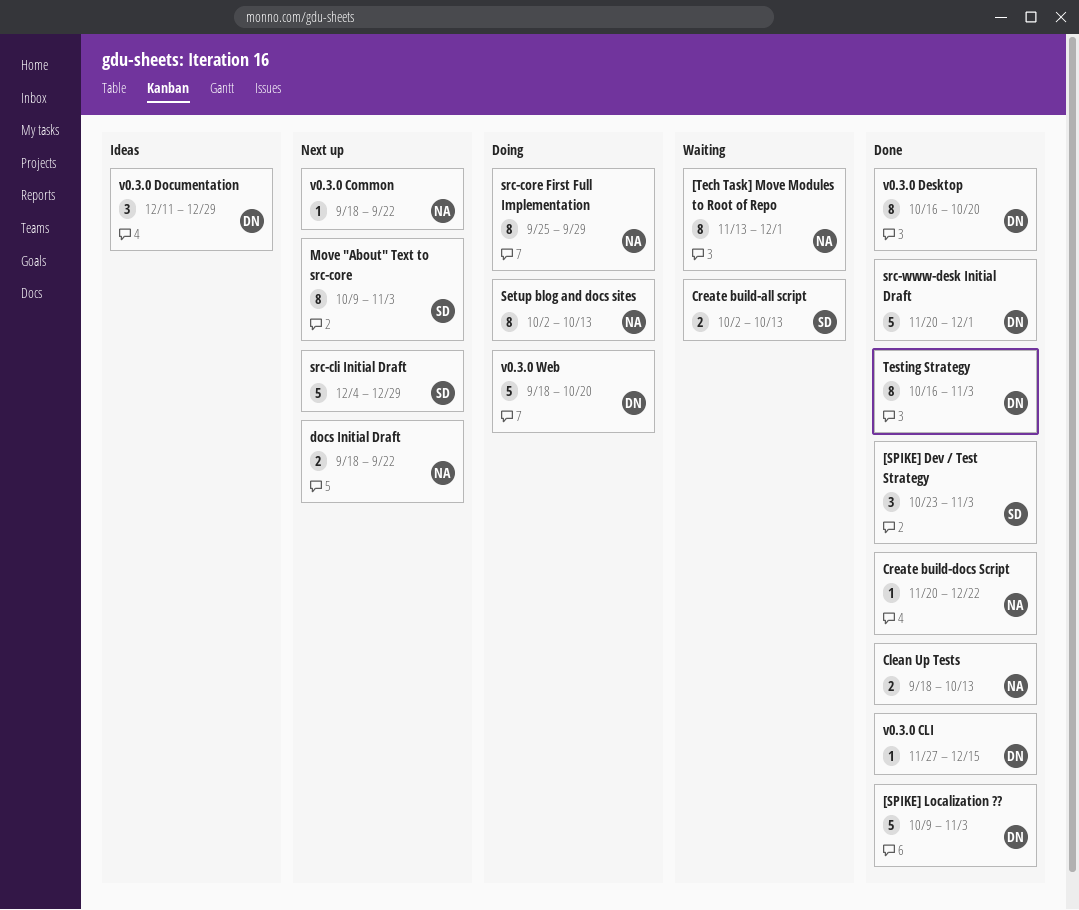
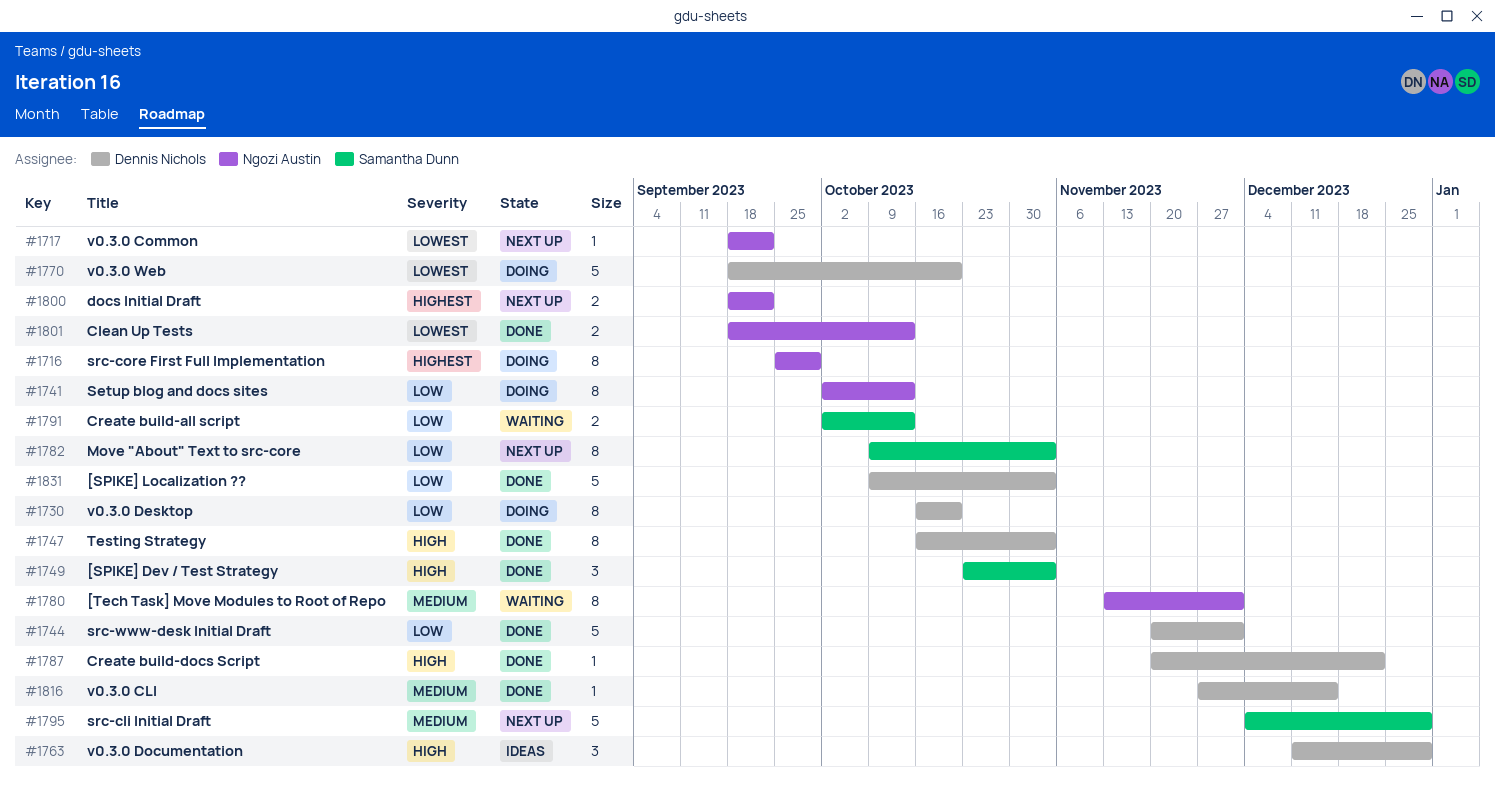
Create build-docs Script, owner: Ngozi Austin -> Dennis Nichols
v0.3.0 Desktop, status: Done -> Doing

